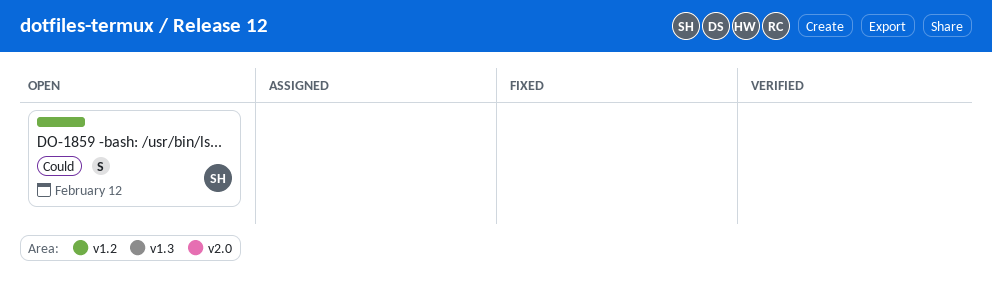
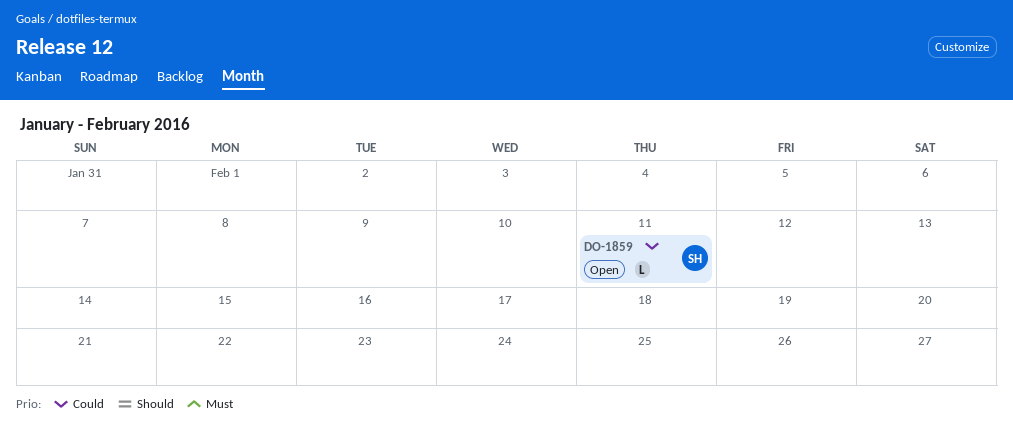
DO-1859, estimate: S -> L
DO-1859, due: Feb 12 -> Feb 11

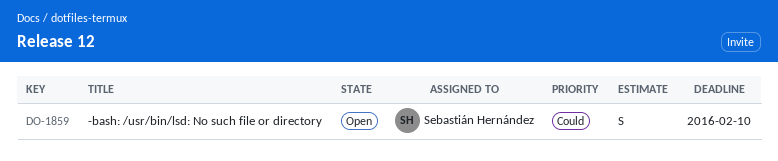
DO-1859, estimate: L -> S
DO-1859, due: Feb 11 -> Feb 10

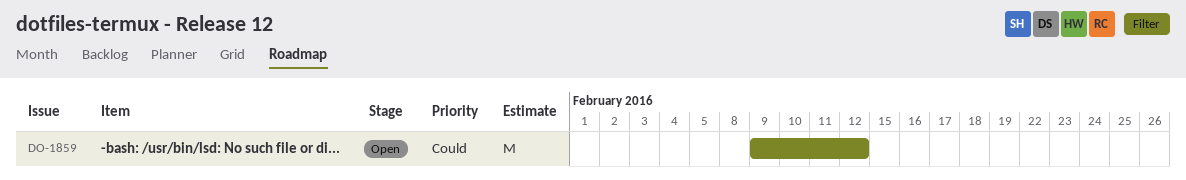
DO-1859, estimate: S -> M
DO-1859, due: Feb 10 -> Feb 12

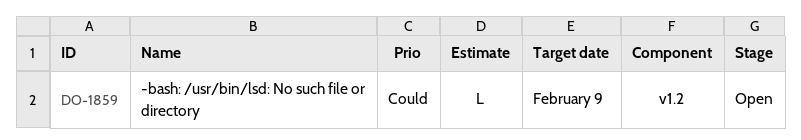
DO-1859, estimate: M -> L
DO-1859, due: Feb 12 -> Feb 9

